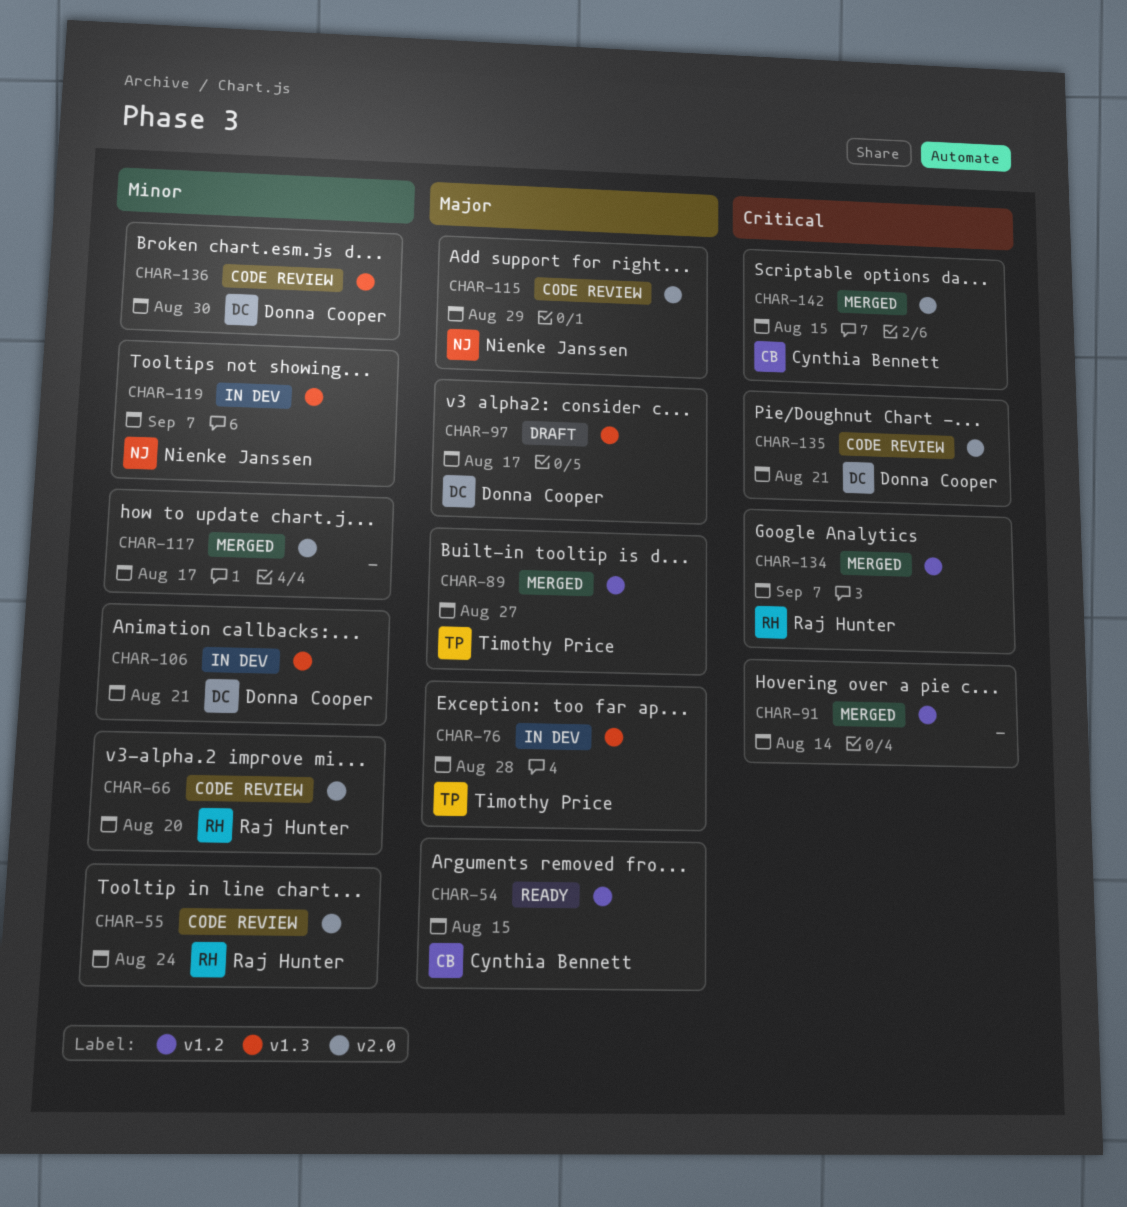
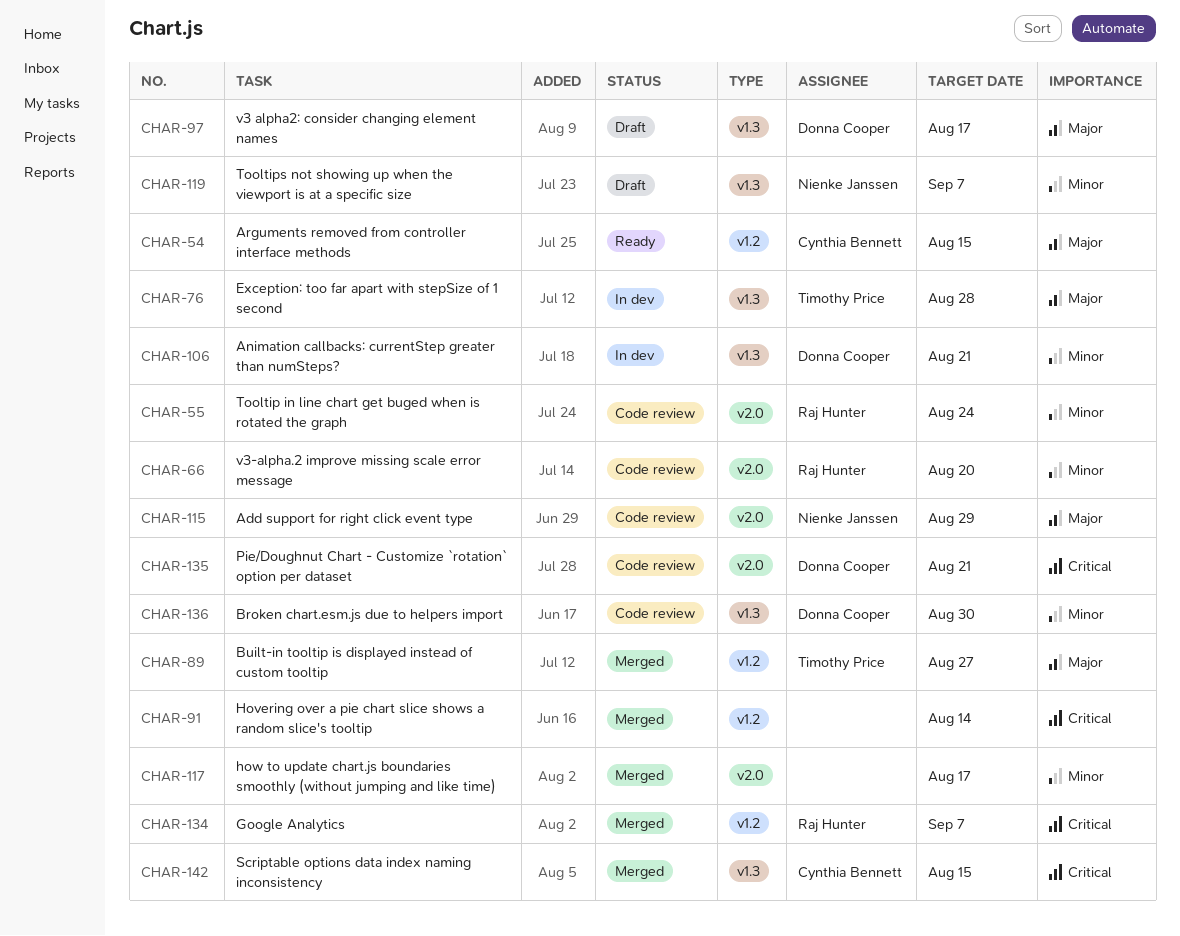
CHAR-119, status: In dev -> Draft
CHAR-142, label: v2.0 -> v1.3

